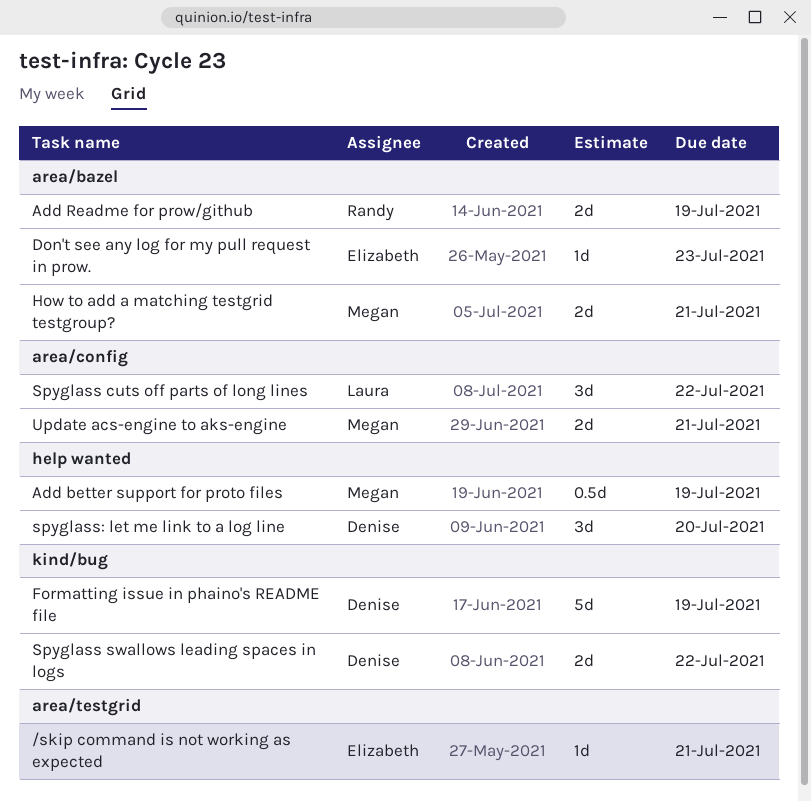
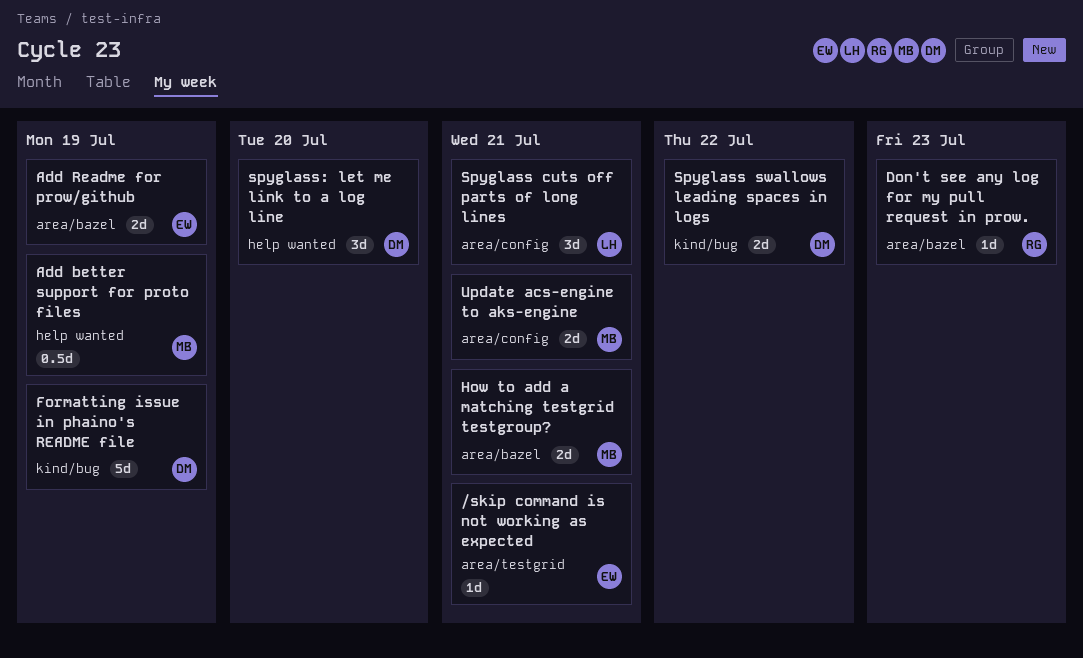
Add Readme for prow/github, owner: Randy -> Elizabeth
Don't see any log for my pull request in prow., owner: Elizabeth -> Randy
Spyglass cuts off parts of long lines, due: Jul 22 -> Jul 21

